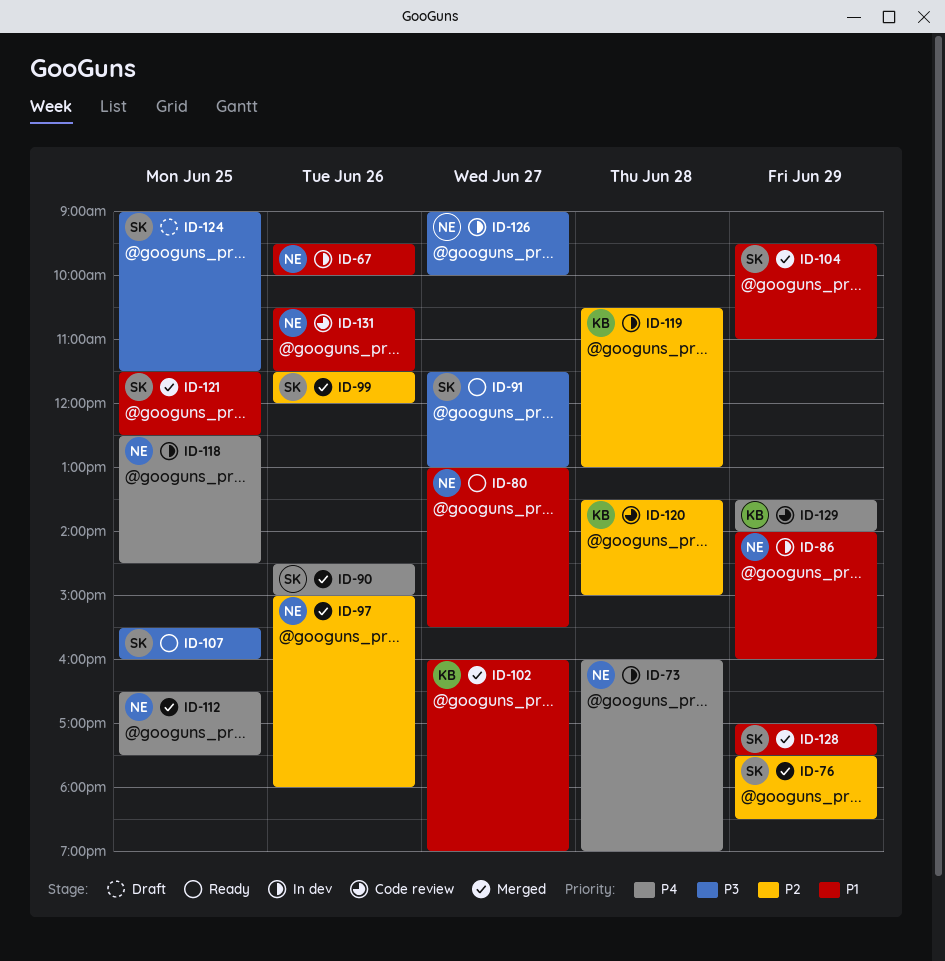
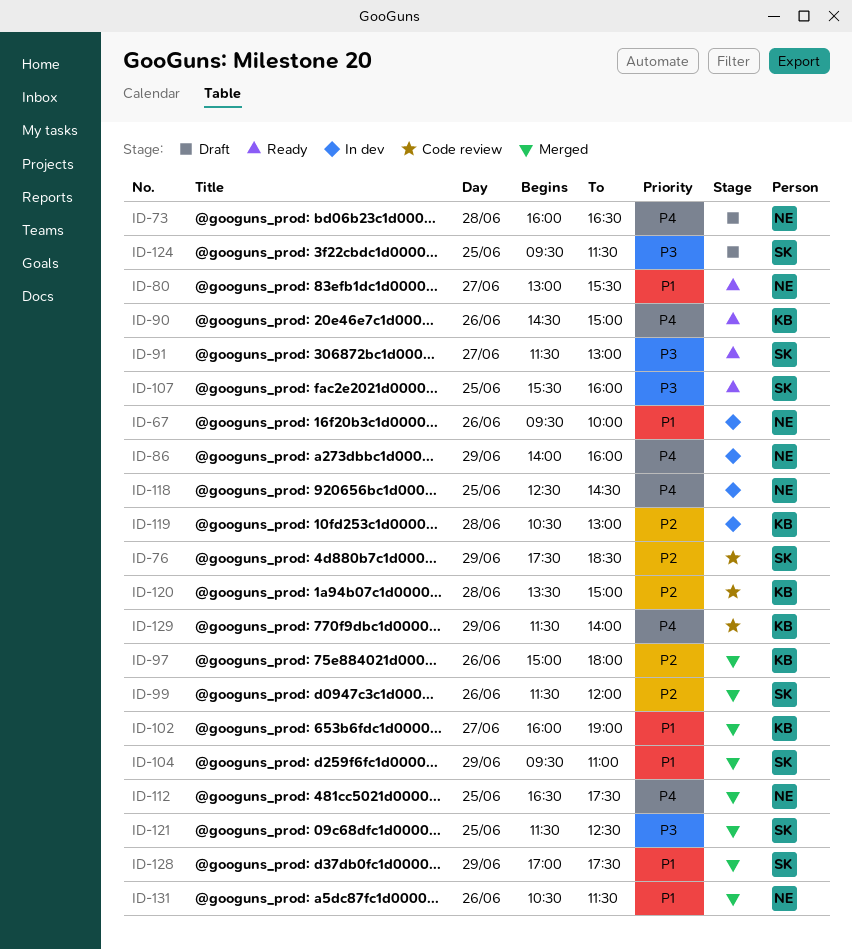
ID-73, status: In dev -> Draft
ID-73, ends: 19:00 -> 16:30
ID-76, status: Merged -> Code review
ID-86, priority: P1 -> P4
ID-90, status: Merged -> Ready
ID-90, owner: SK -> KB
ID-97, owner: NE -> KB
ID-121, priority: P1 -> P3
ID-124, begins: 09:00 -> 09:30
ID-126: present -> none
ID-129, begins: 13:30 -> 11:30
ID-131, status: Code review -> Merged

